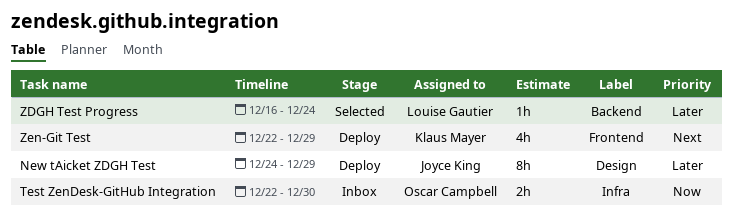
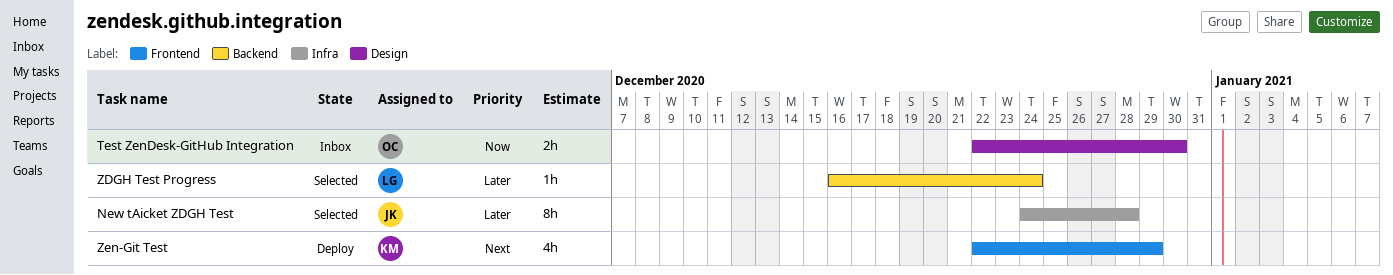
New tAicket ZDGH Test, status: Deploy -> Selected
New tAicket ZDGH Test, label: Design -> Infra
New tAicket ZDGH Test, due: Dec 29 -> Dec 28
Test ZenDesk-GitHub Integration, label: Infra -> Design

